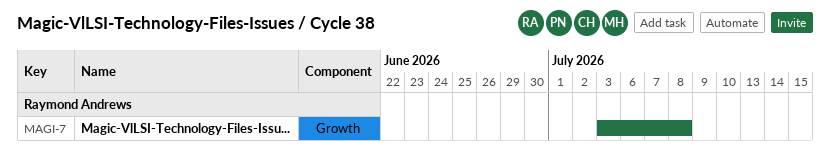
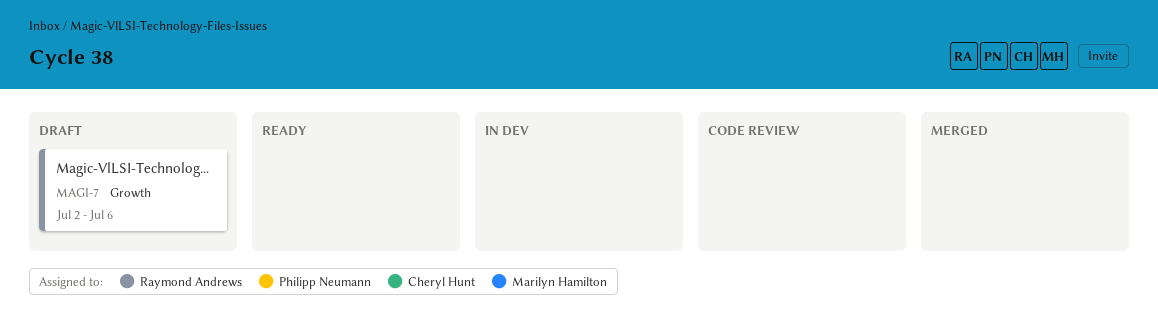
MAGI-7, start: Jul 3 -> Jul 2
MAGI-7, due: Jul 8 -> Jul 6

